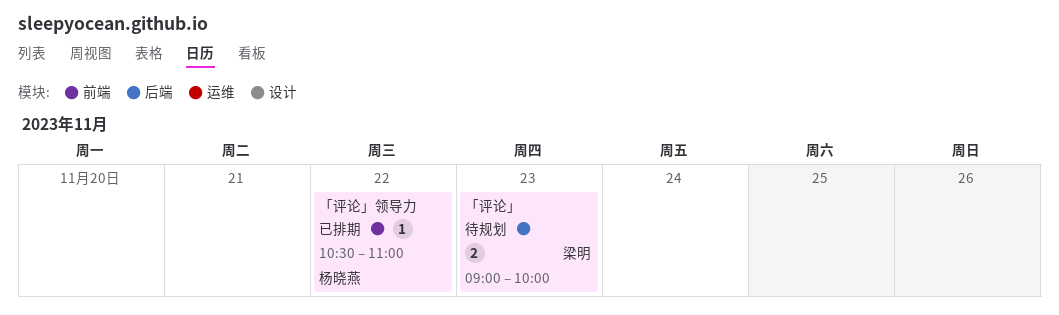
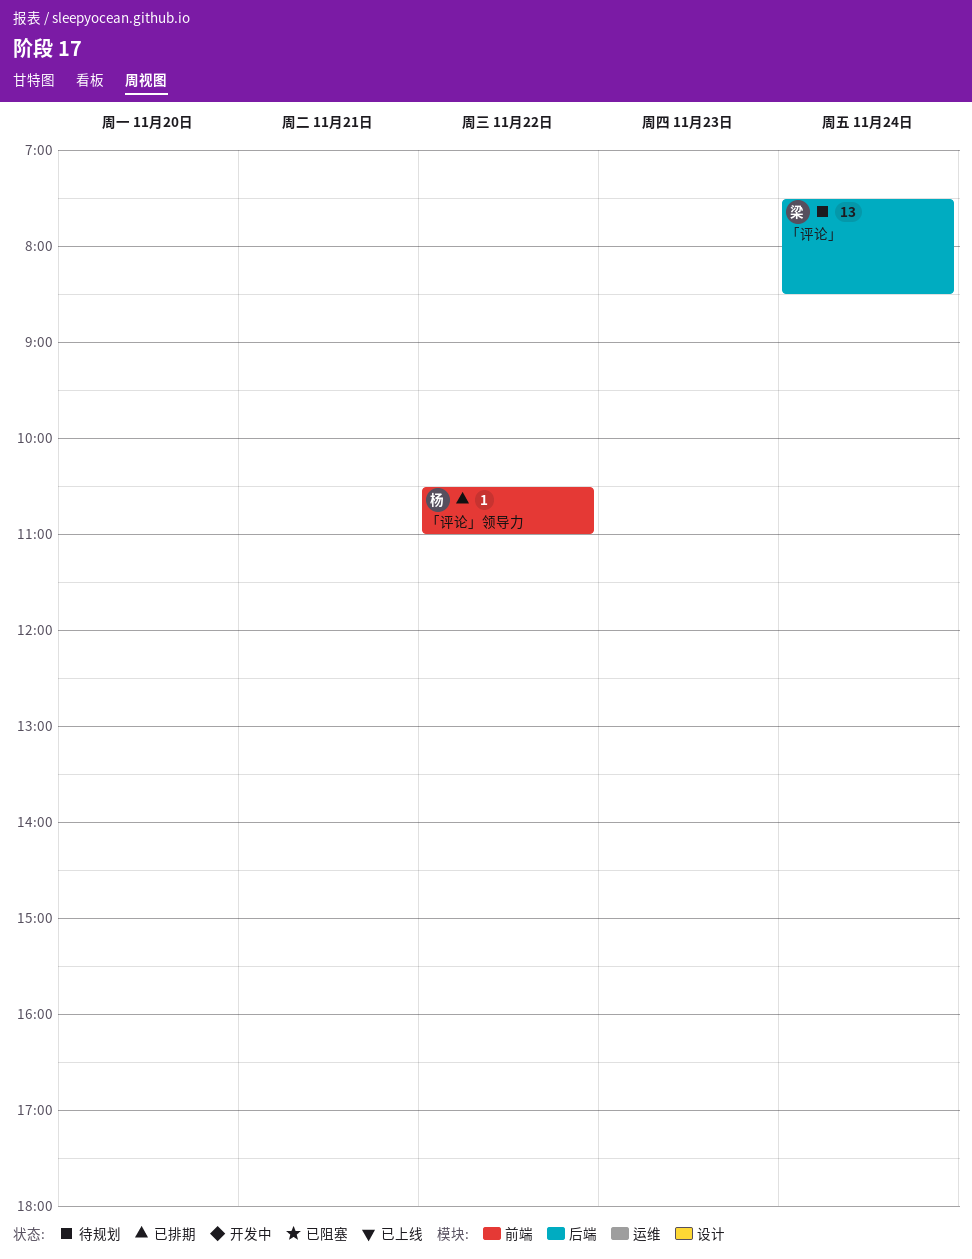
「评论」, estimate: 2 -> 13
「评论」, day: Nov 23 -> Nov 24
「评论」, begins: 09:00 -> 07:30
「评论」, ends: 10:00 -> 08:30

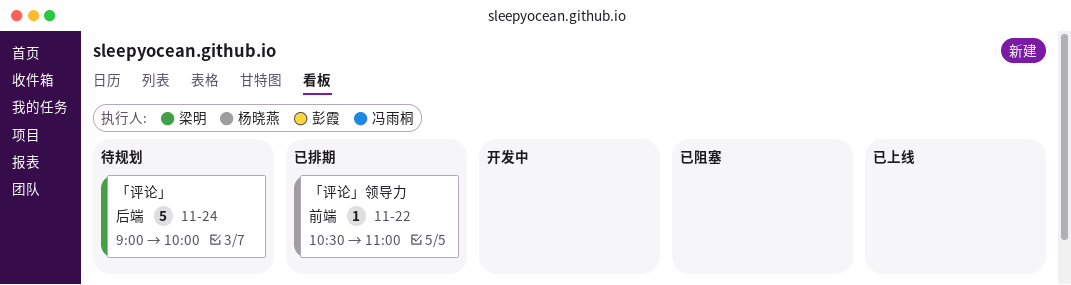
「评论」, estimate: 13 -> 5
「评论」, begins: 07:30 -> 09:00
「评论」, ends: 08:30 -> 10:00

